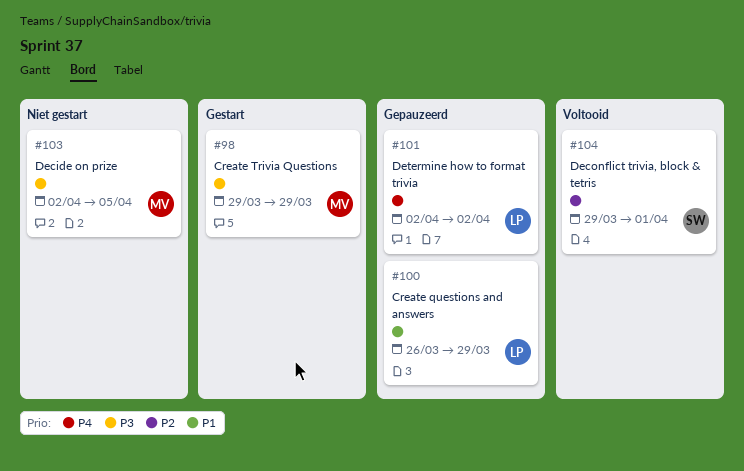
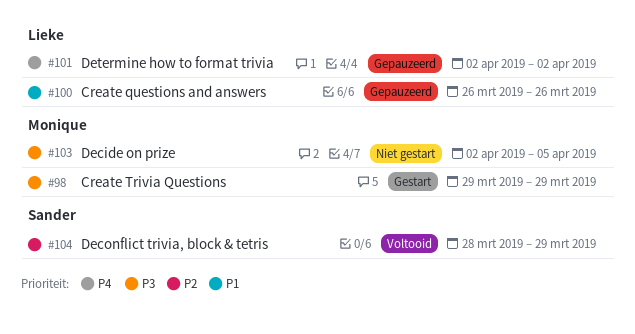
#100, due: Mar 29 -> Mar 26
#104, start: Mar 29 -> Mar 28
#104, due: Apr 1 -> Mar 29

